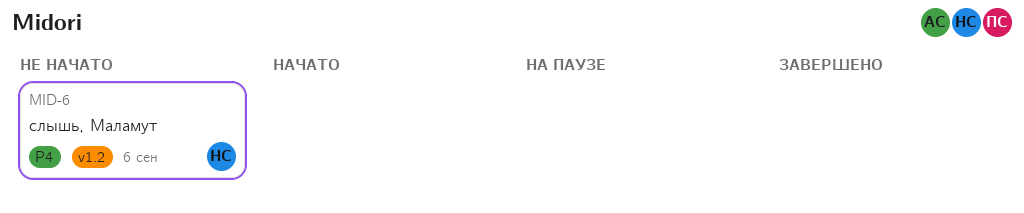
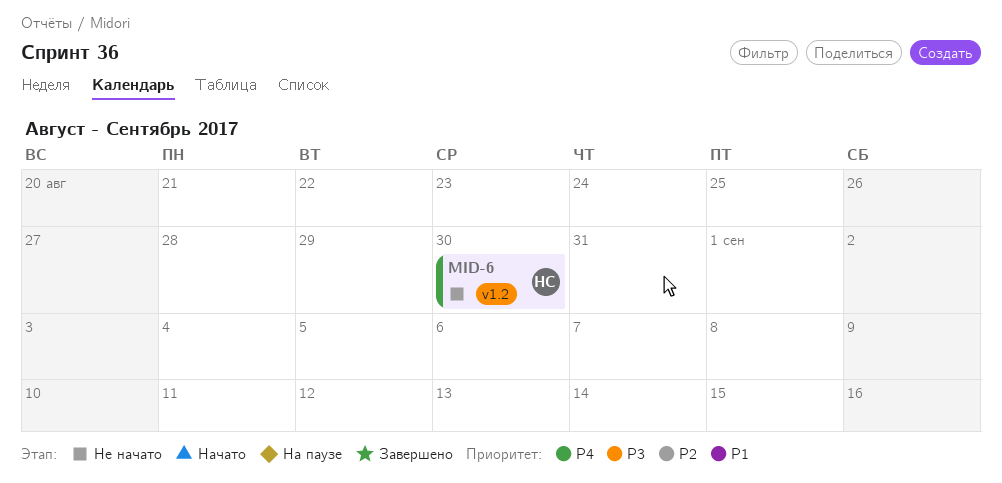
MID-6, due: Sep 6 -> Aug 30

